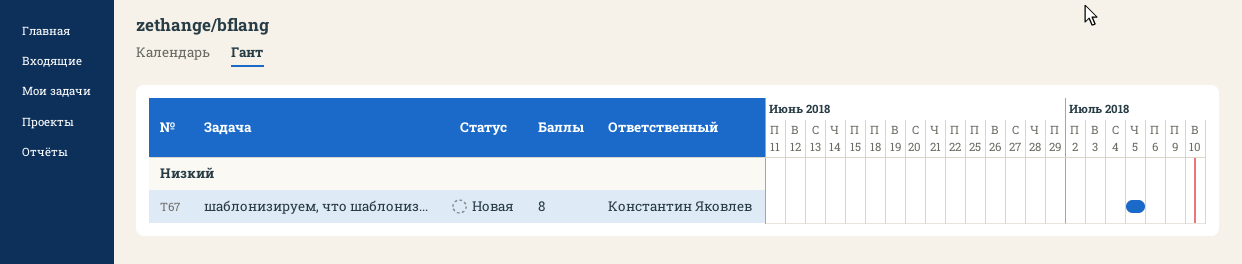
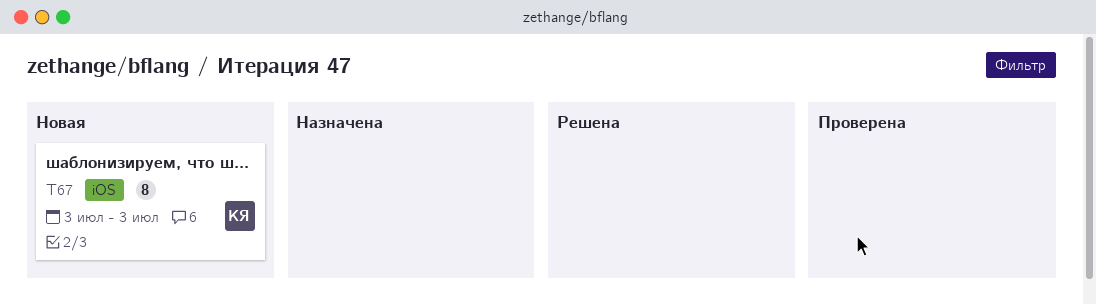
T67, start: Jul 5 -> Jul 3
T67, due: Jul 5 -> Jul 3

